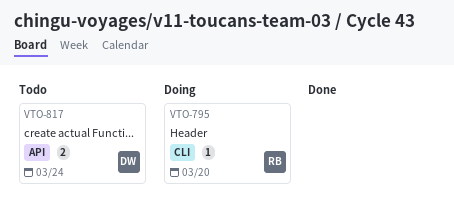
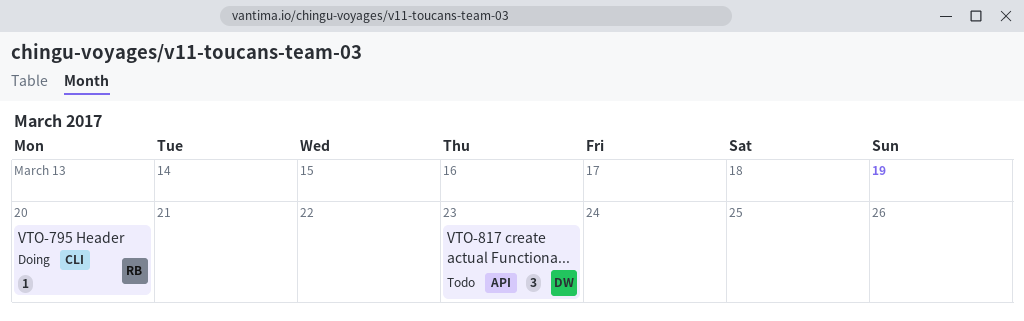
VTO-817, estimate: 2 -> 3
VTO-817, due: Mar 24 -> Mar 23

